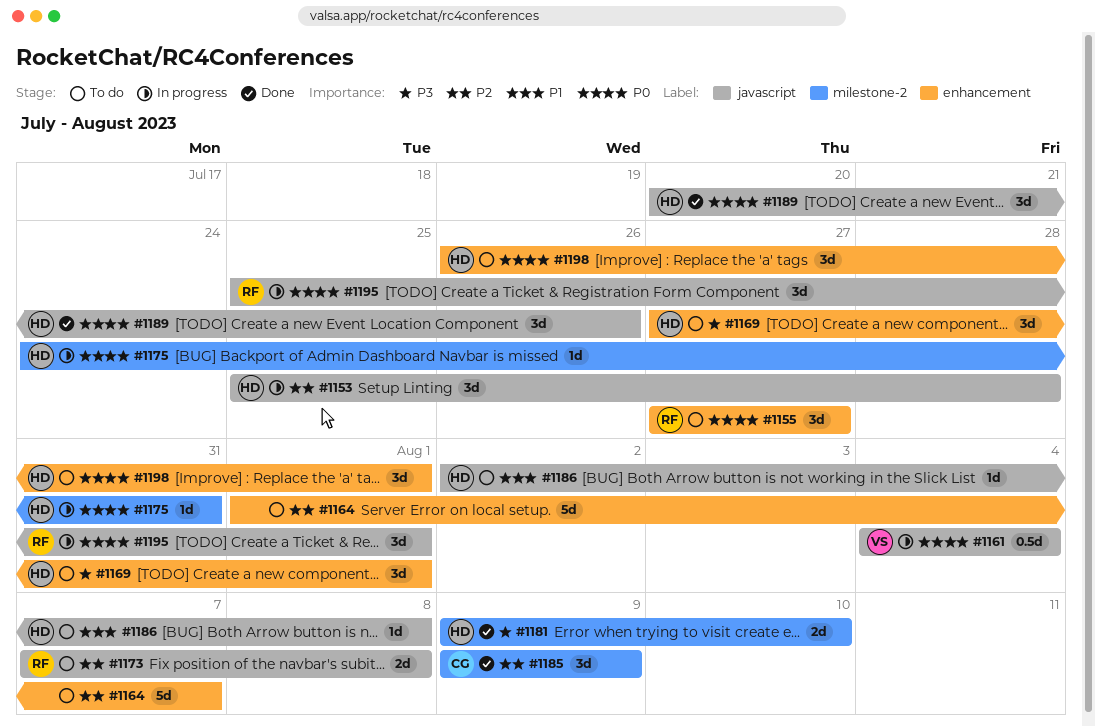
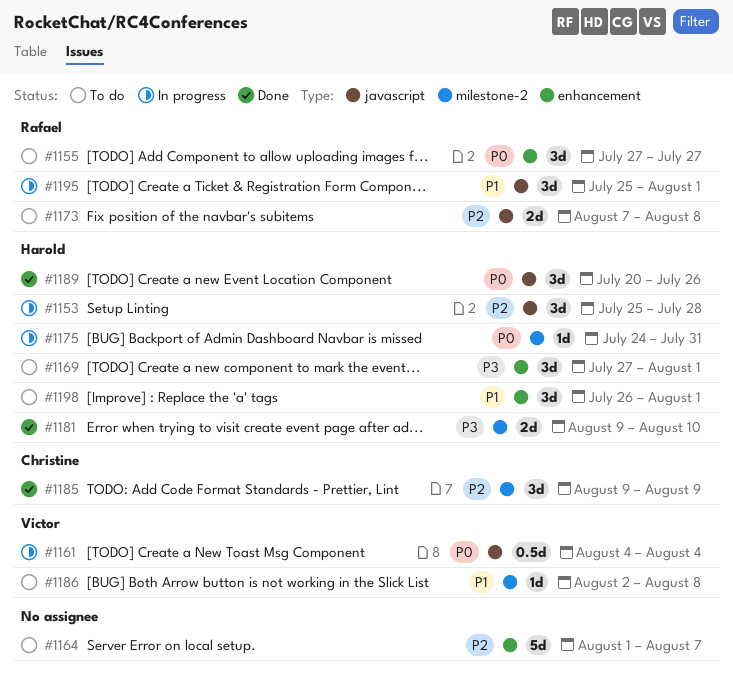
#1186, owner: Harold -> Victor
#1186, label: javascript -> milestone-2
#1195, priority: P0 -> P1
#1198, priority: P0 -> P1

